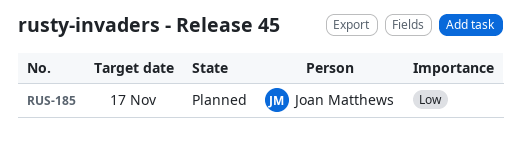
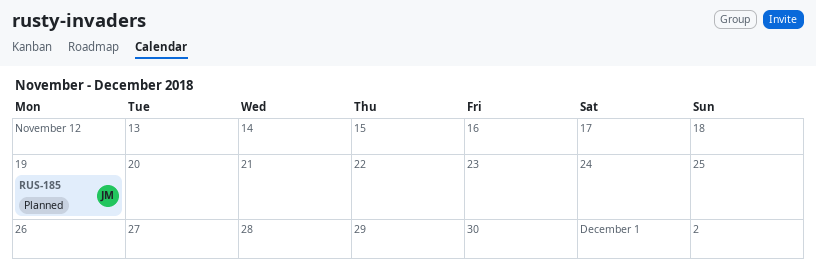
RUS-185, due: Nov 17 -> Nov 19

